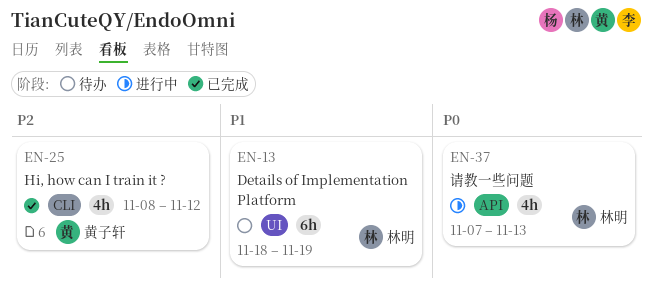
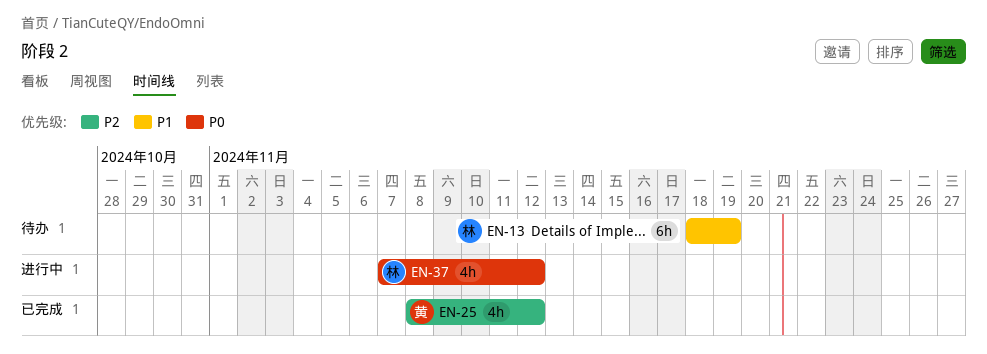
EN-37, due: Nov 13 -> Nov 12

